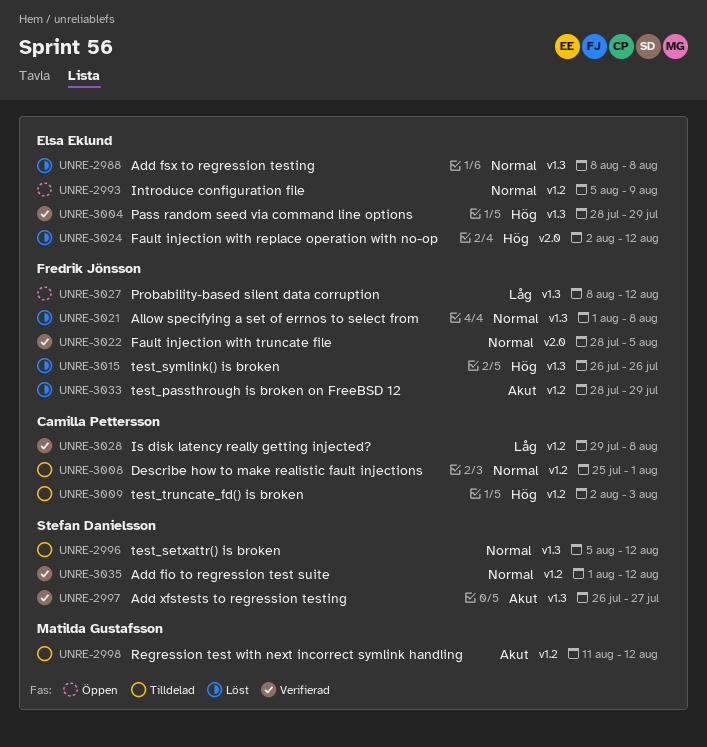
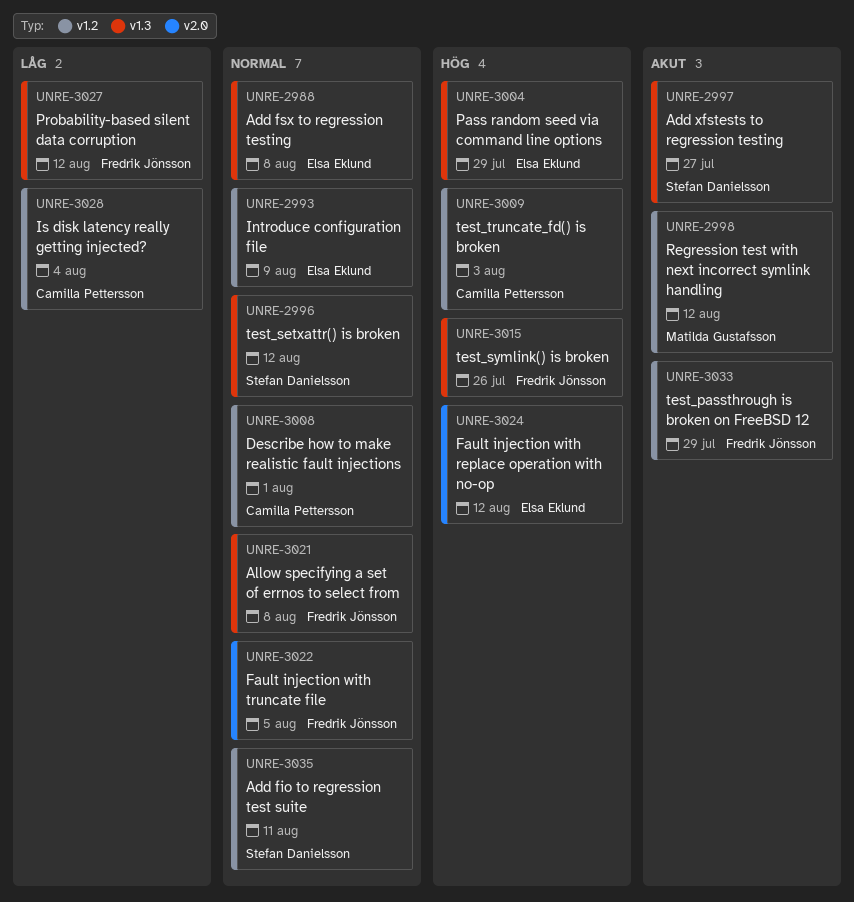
UNRE-3028, due: Aug 8 -> Aug 4
UNRE-3035, due: Aug 12 -> Aug 11

